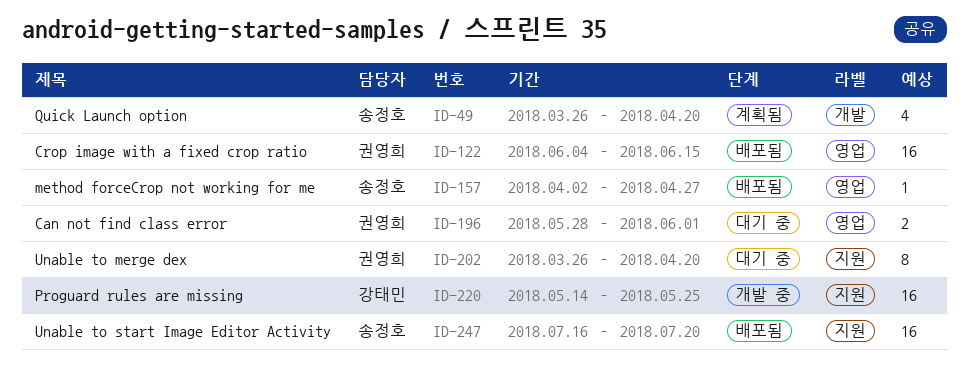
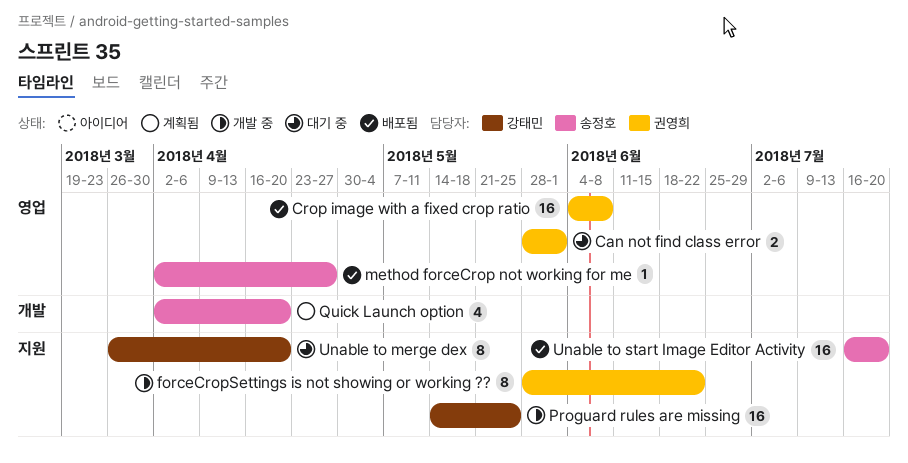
Crop image with a fixed crop ratio, due: Jun 15 -> Jun 8
forceCropSettings is not showing or working ??: none -> present
Quick Launch option, start: Mar 26 -> Apr 2
Unable to merge dex, owner: 권영희 -> 강태민

